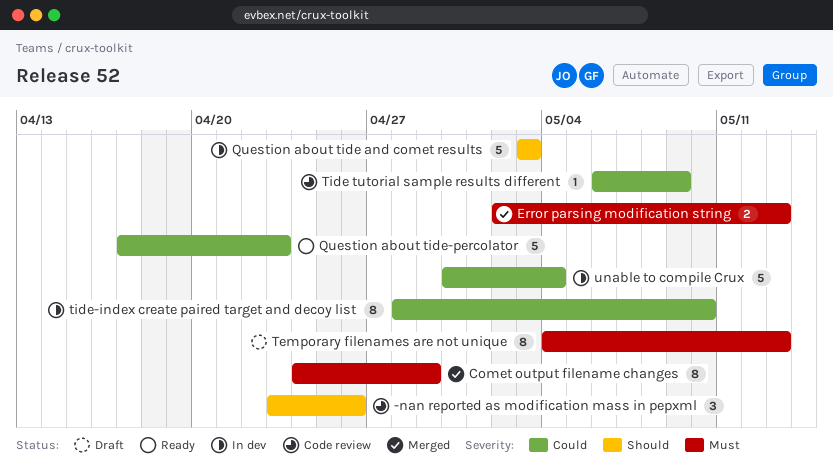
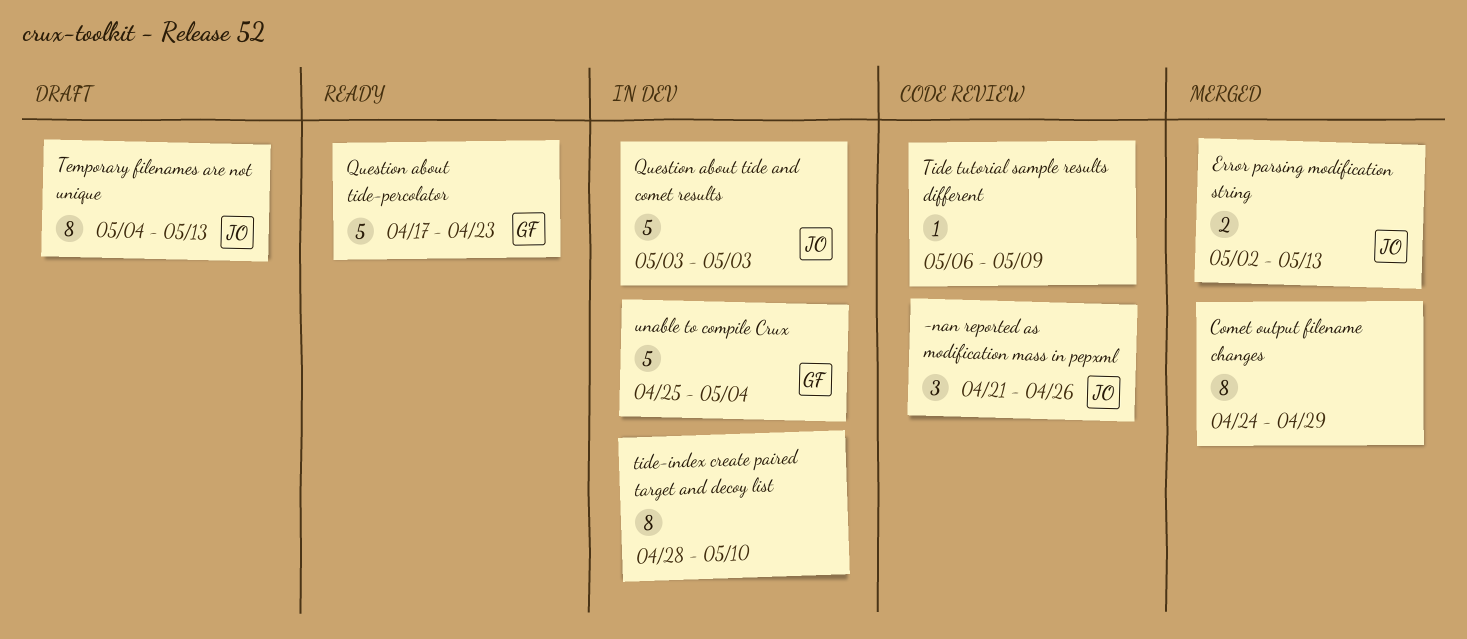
-nan reported as modification mass in pepxml, start: Apr 23 -> Apr 21
unable to compile Crux, start: Apr 30 -> Apr 25

